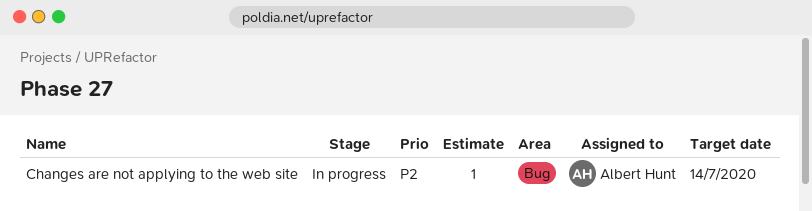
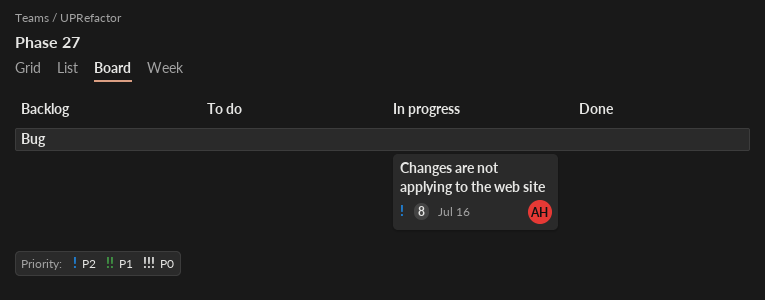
Changes are not applying to the web site, estimate: 1 -> 8
Changes are not applying to the web site, due: Jul 14 -> Jul 16

